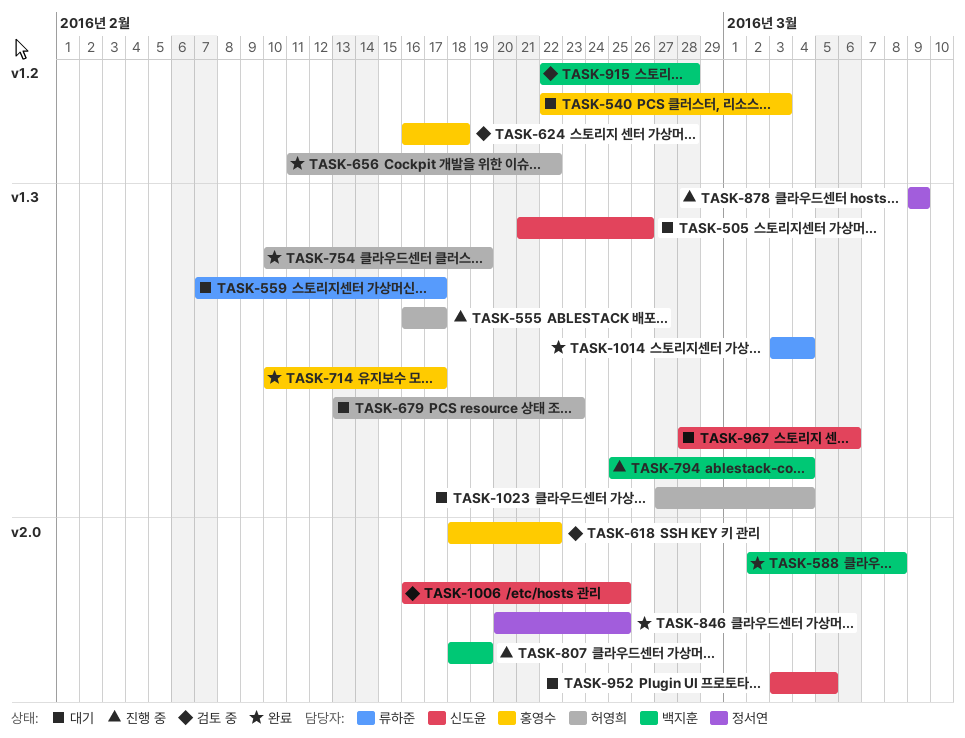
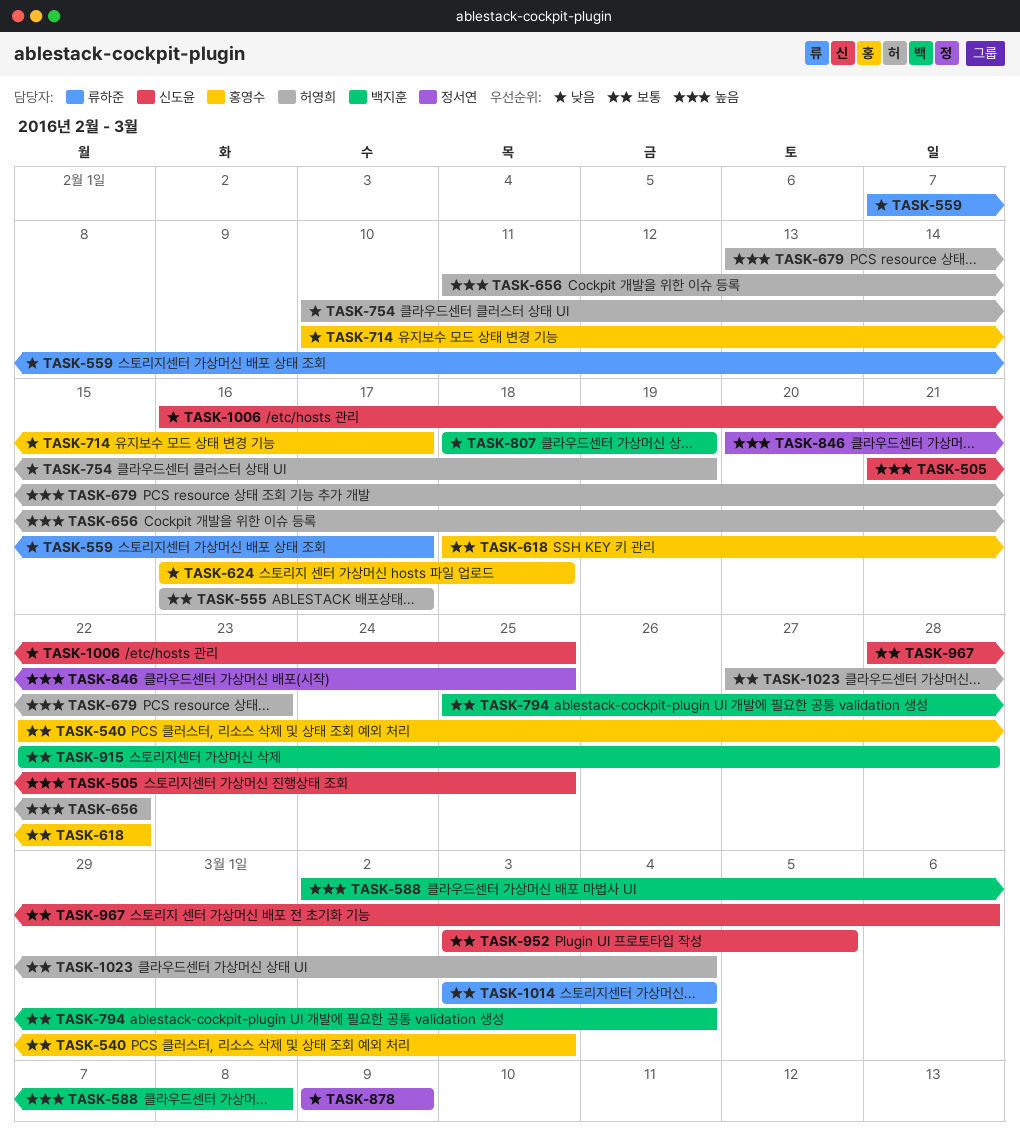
TASK-505, due: Feb 26 -> Feb 25

